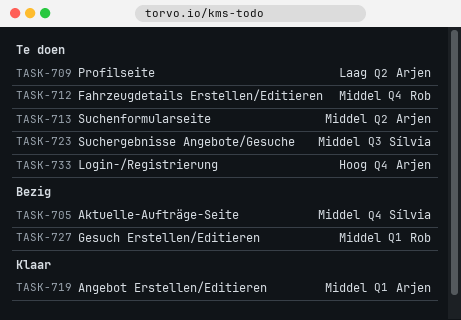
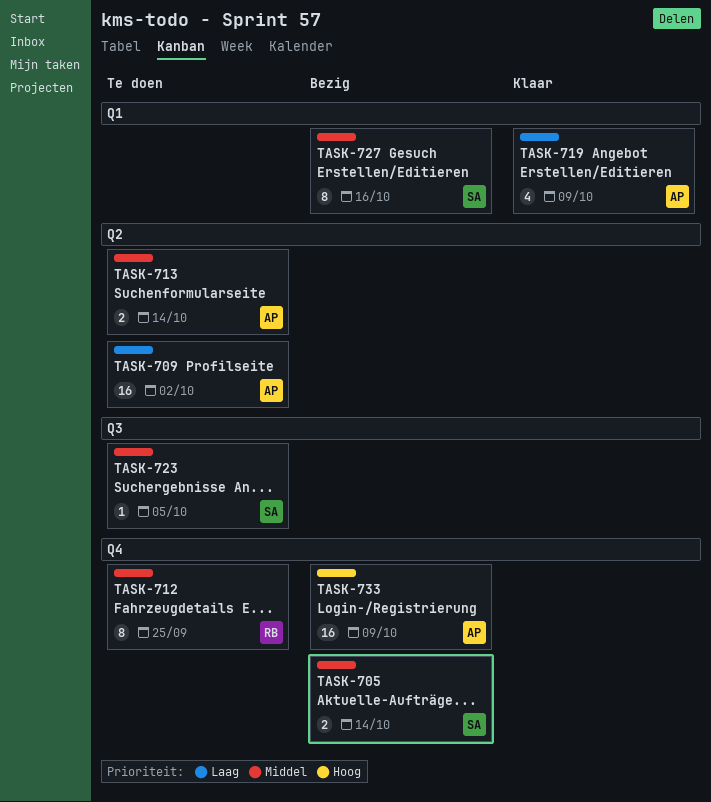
TASK-719, priority: Middel -> Laag
TASK-727, owner: Rob -> Sílvia
TASK-733, status: Te doen -> Bezig

